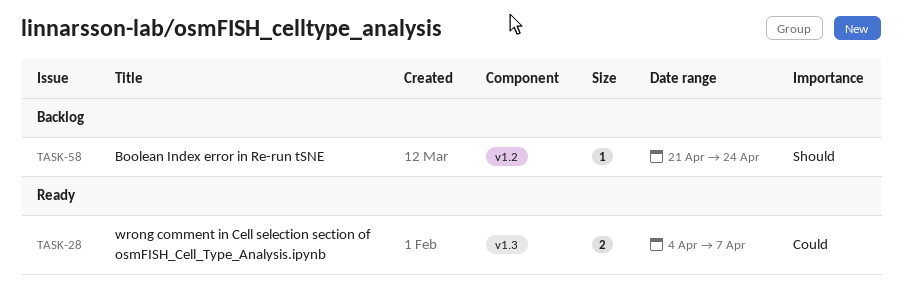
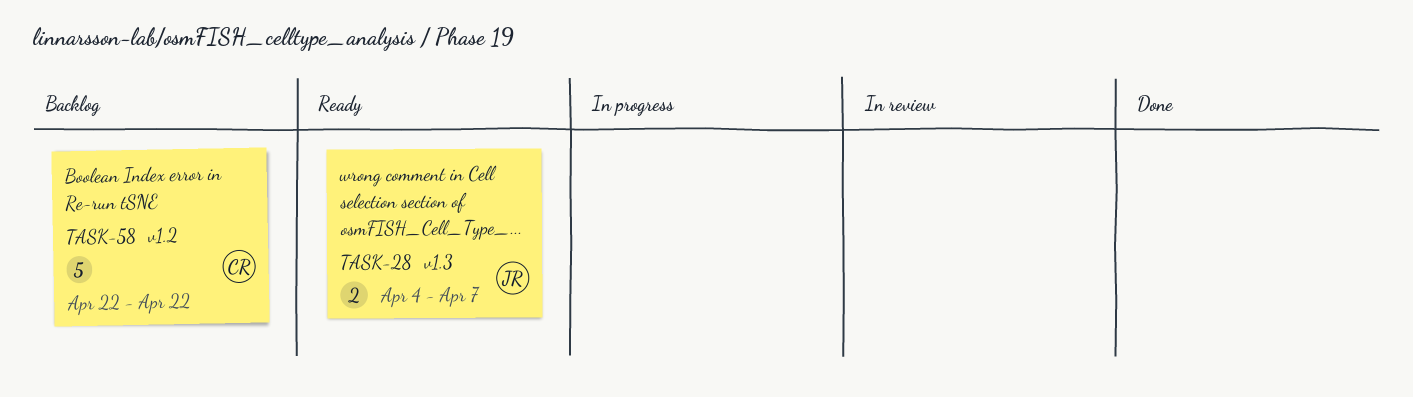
TASK-58, estimate: 1 -> 5
TASK-58, start: Apr 21 -> Apr 22
TASK-58, due: Apr 24 -> Apr 22

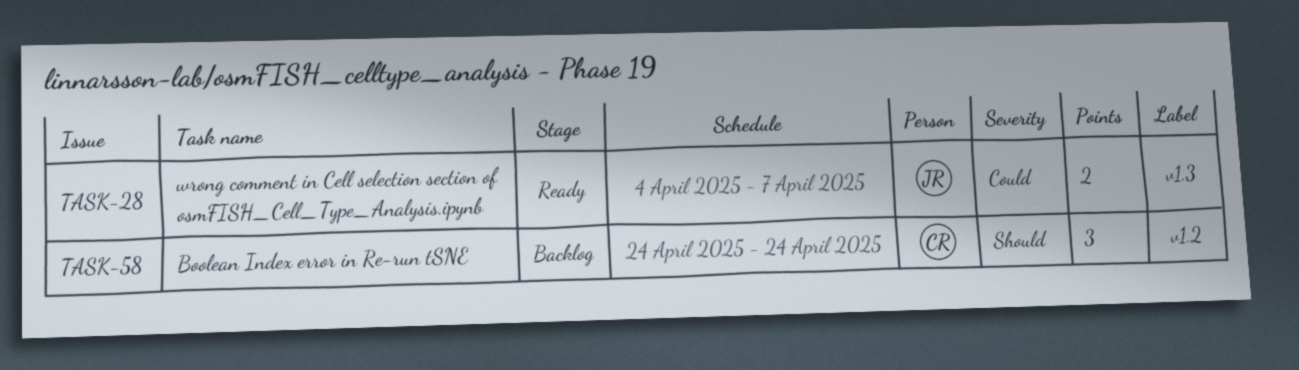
TASK-58, estimate: 5 -> 3
TASK-58, start: Apr 22 -> Apr 24
TASK-58, due: Apr 22 -> Apr 24

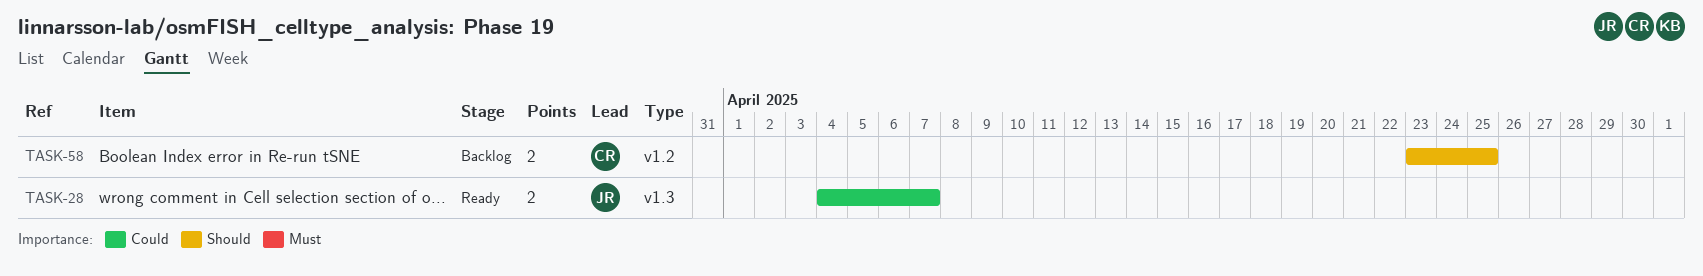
TASK-58, estimate: 3 -> 2
TASK-58, start: Apr 24 -> Apr 23
TASK-58, due: Apr 24 -> Apr 25

